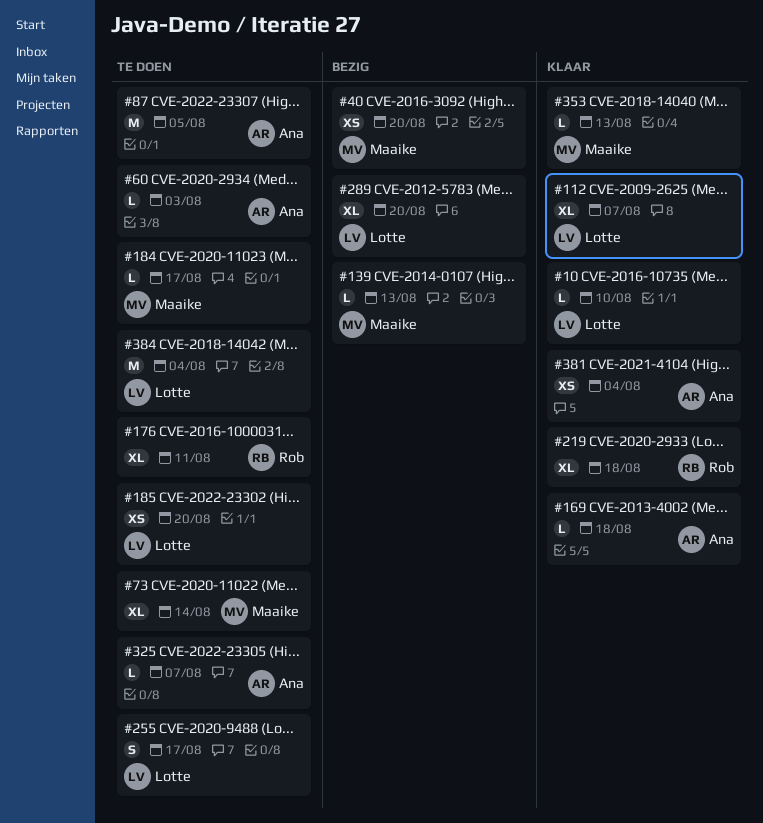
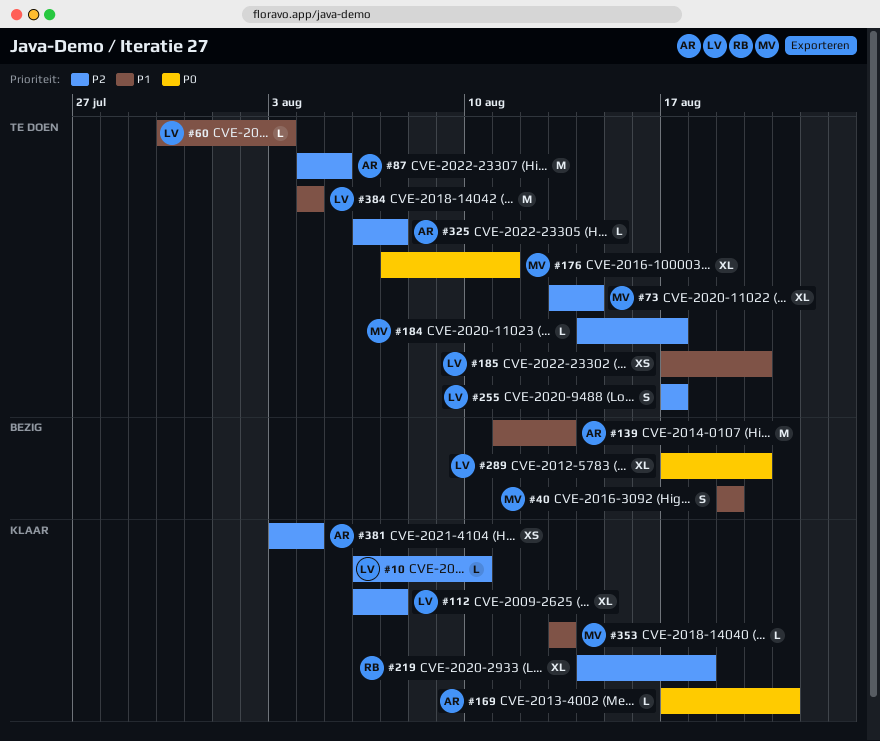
#40, estimate: XS -> S
#40, due: Aug 20 -> Aug 19
#60, owner: Ana -> Lotte
#139, owner: Maaike -> Ana
#139, estimate: L -> M
#169, due: Aug 18 -> Aug 21
#176, owner: Rob -> Maaike

